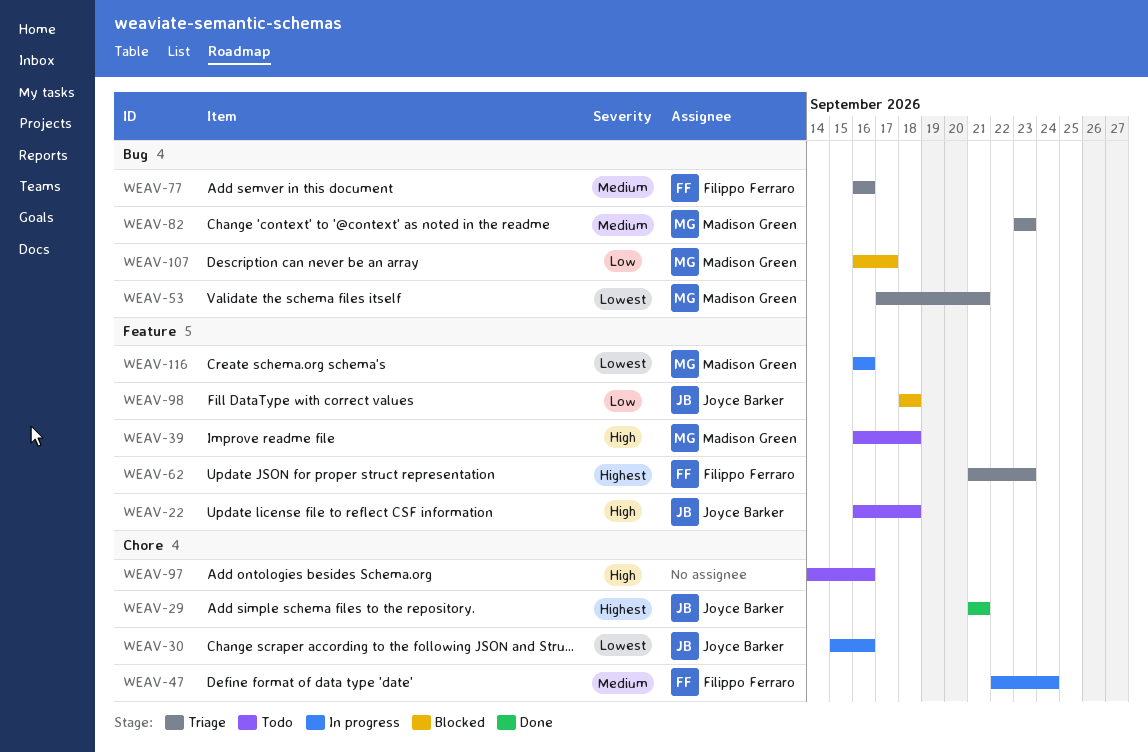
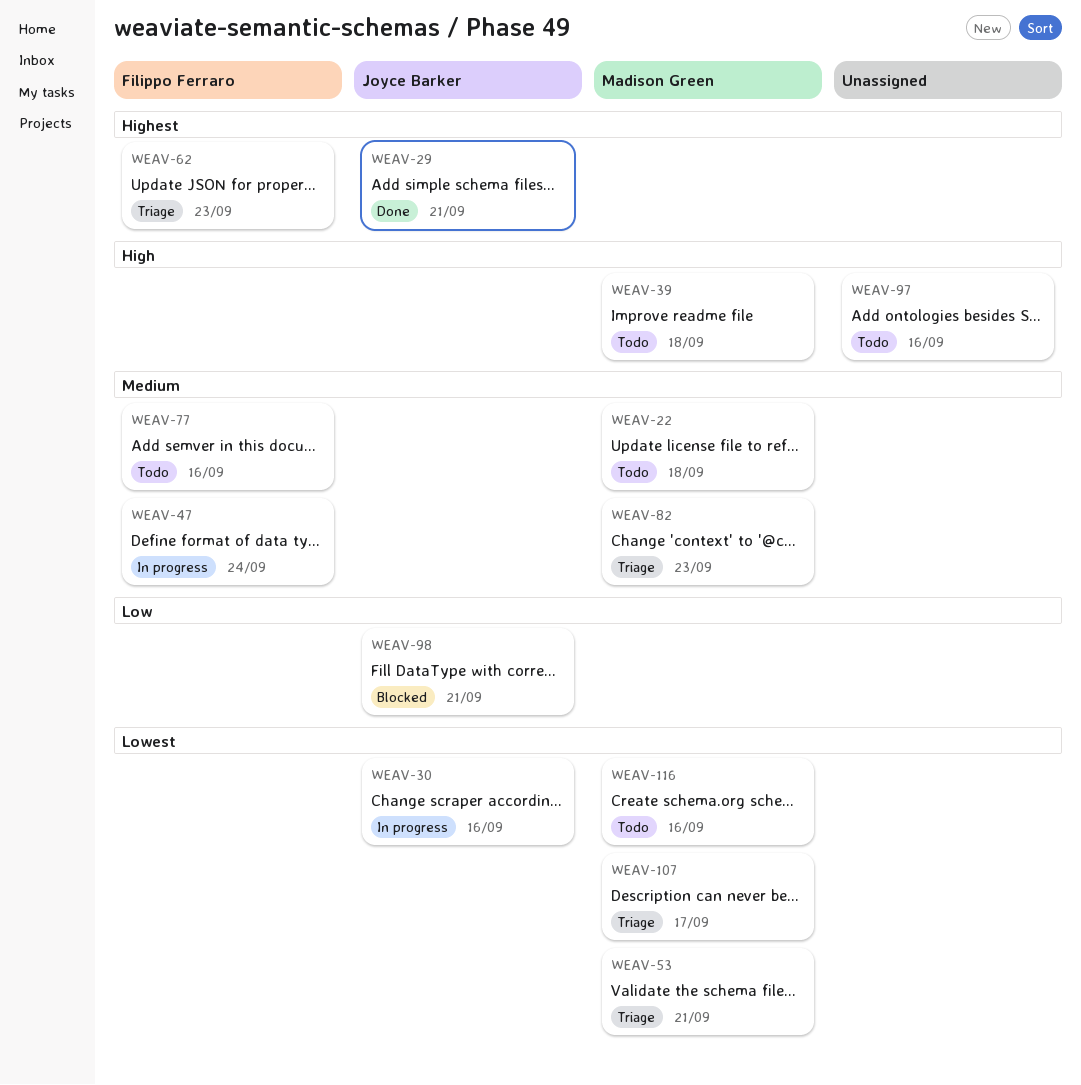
WEAV-22, owner: Joyce Barker -> Madison Green
WEAV-22, priority: High -> Medium
WEAV-77, status: Triage -> Todo
WEAV-98, due: Sep 18 -> Sep 21
WEAV-107, status: Blocked -> Triage
WEAV-107, priority: Low -> Lowest
WEAV-116, status: In progress -> Todo

